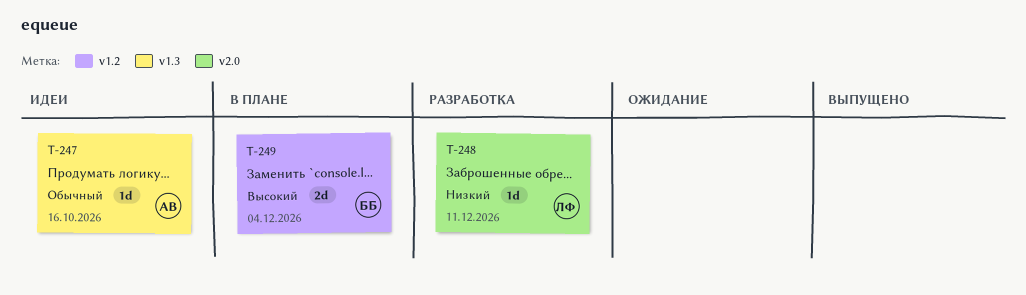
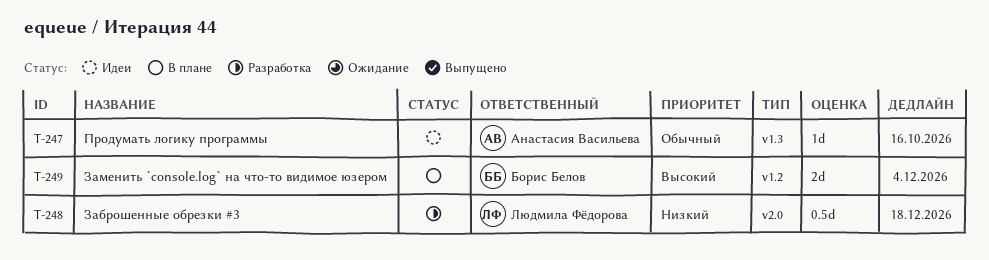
T-248, estimate: 1d -> 0.5d
T-248, due: Dec 11 -> Dec 18

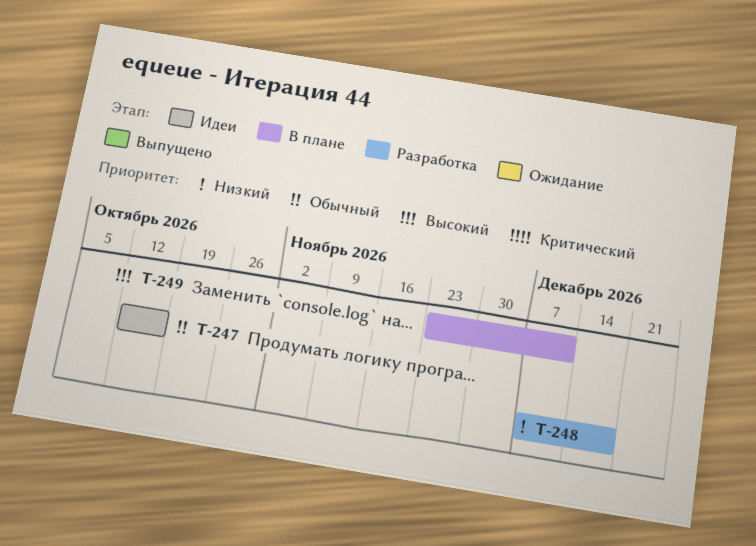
T-249, due: Dec 4 -> Dec 11

